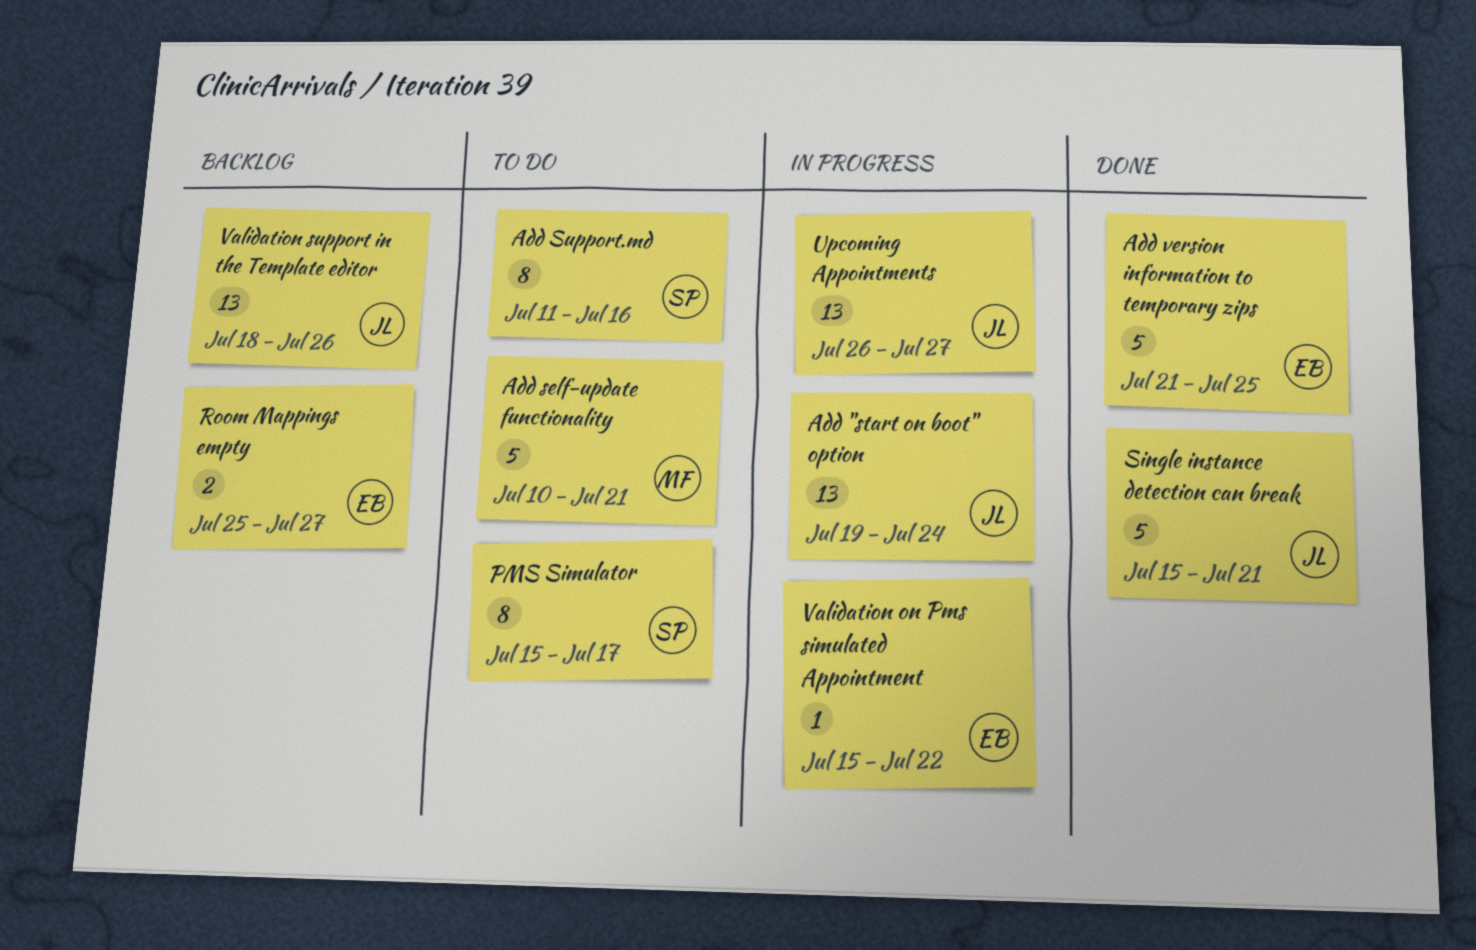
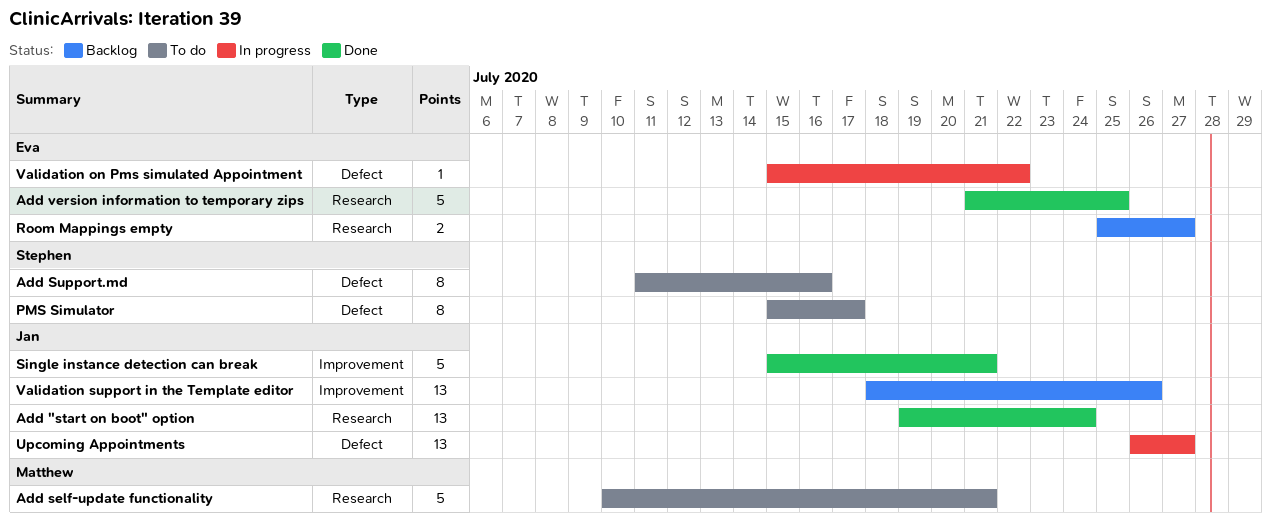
Add "start on boot" option, status: In progress -> Done

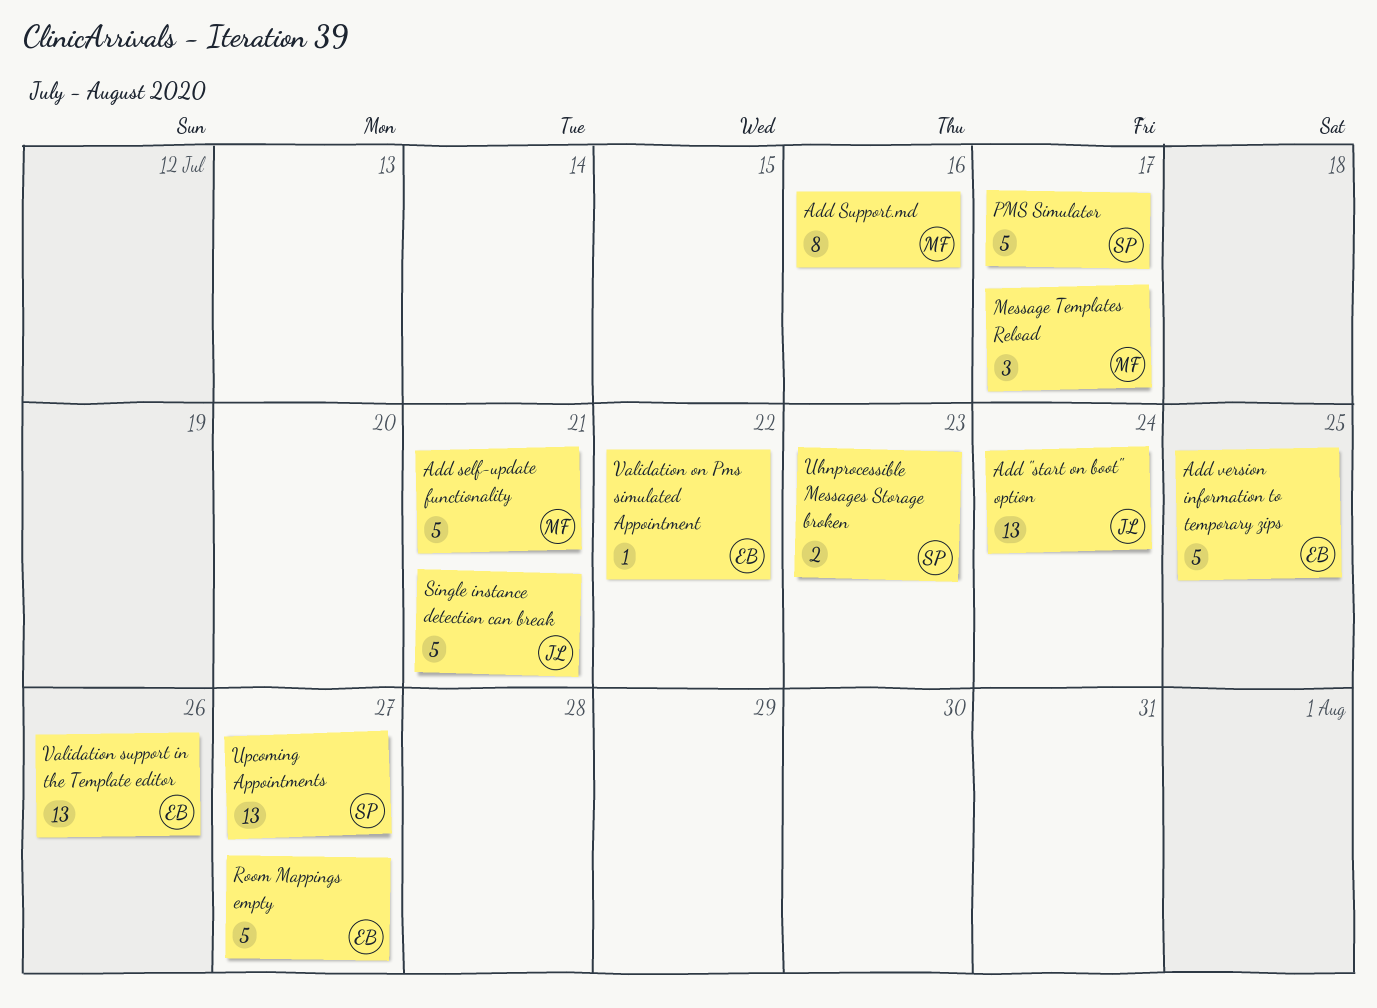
Add Support.md, owner: Stephen -> Matthew
Message Templates Reload: none -> present
PMS Simulator, estimate: 8 -> 5
Room Mappings empty, estimate: 2 -> 5
Uhnprocessible Messages Storage broken: none -> present
Upcoming Appointments, owner: Jan -> Stephen
Validation support in the Template editor, owner: Jan -> Eva

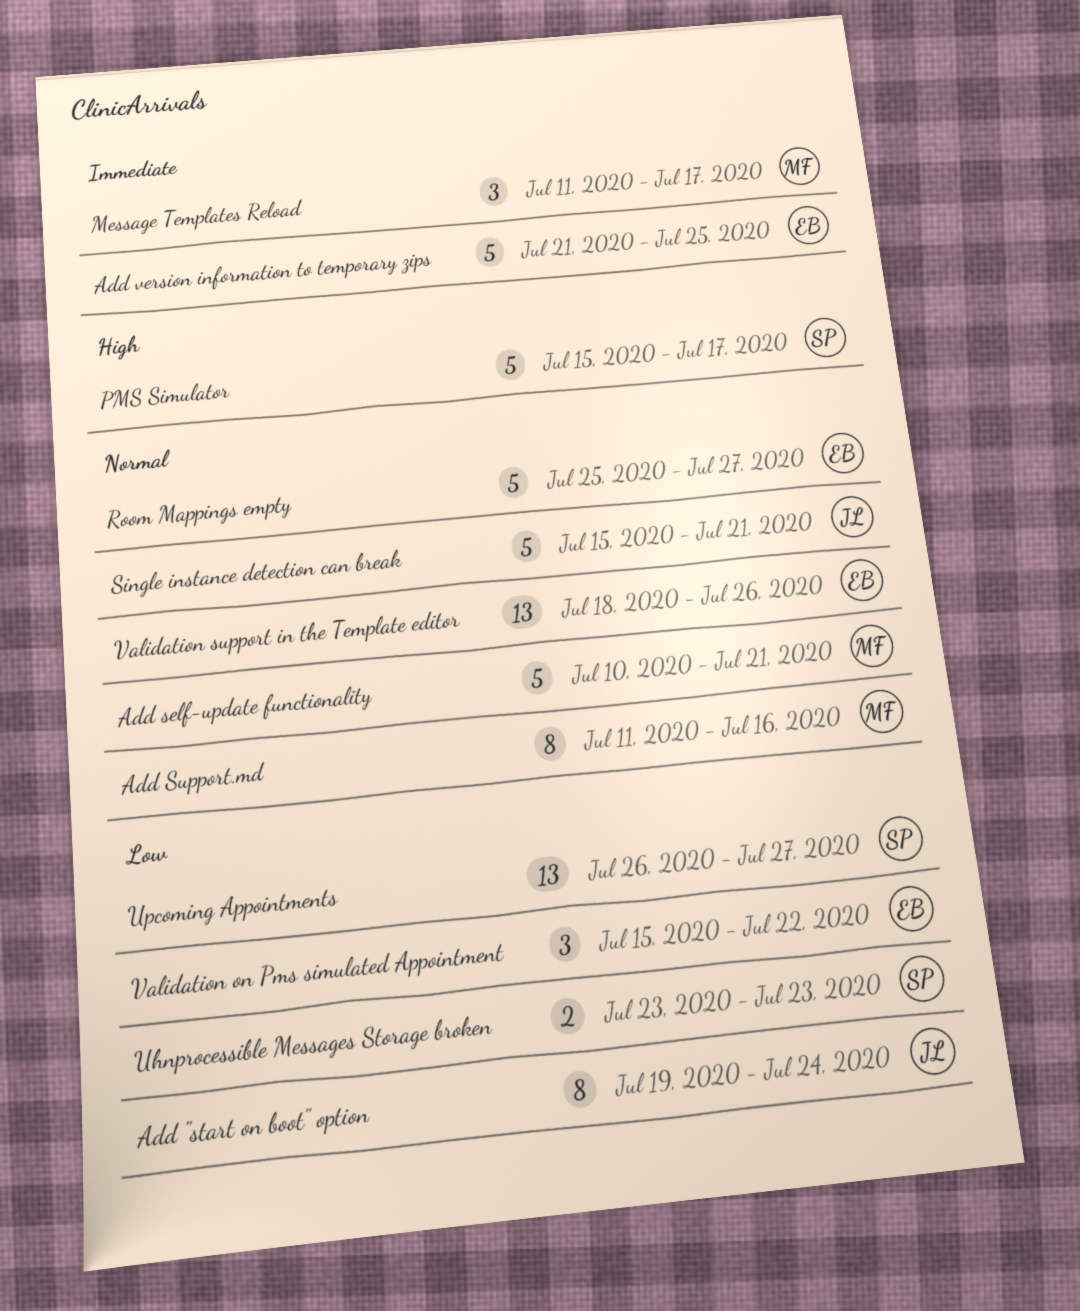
Add "start on boot" option, estimate: 13 -> 8
Validation on Pms simulated Appointment, estimate: 1 -> 3

